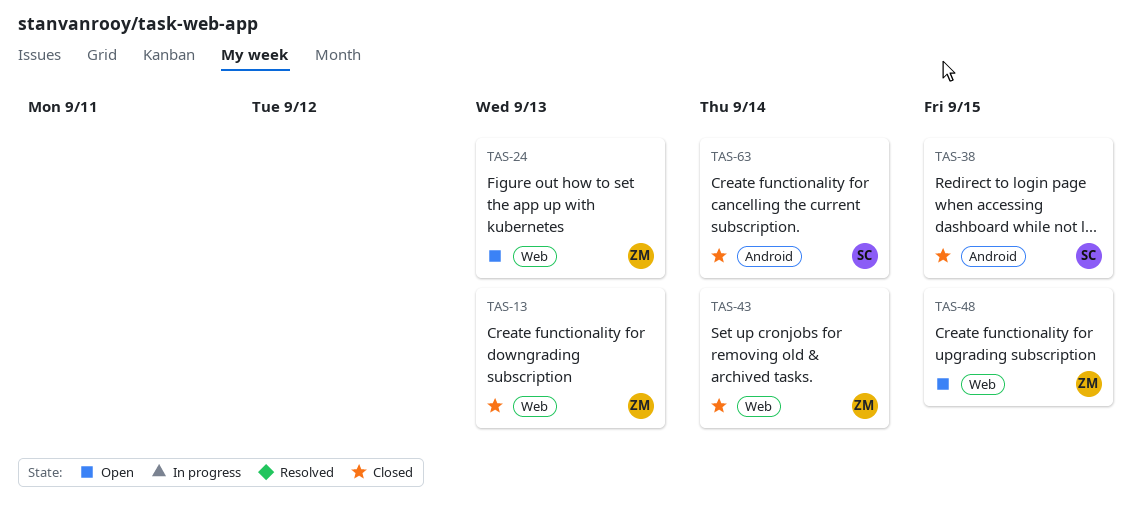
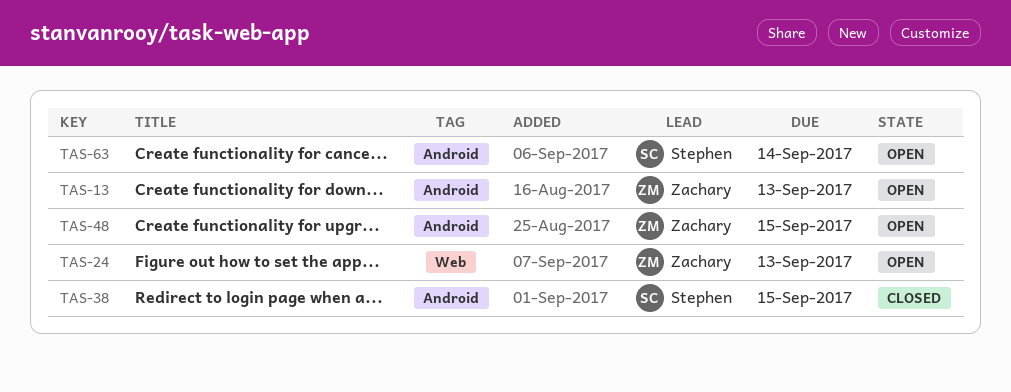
TAS-13, status: Closed -> Open
TAS-13, label: Web -> Android
TAS-43: present -> none
TAS-48, label: Web -> Android
TAS-63, status: Closed -> Open

